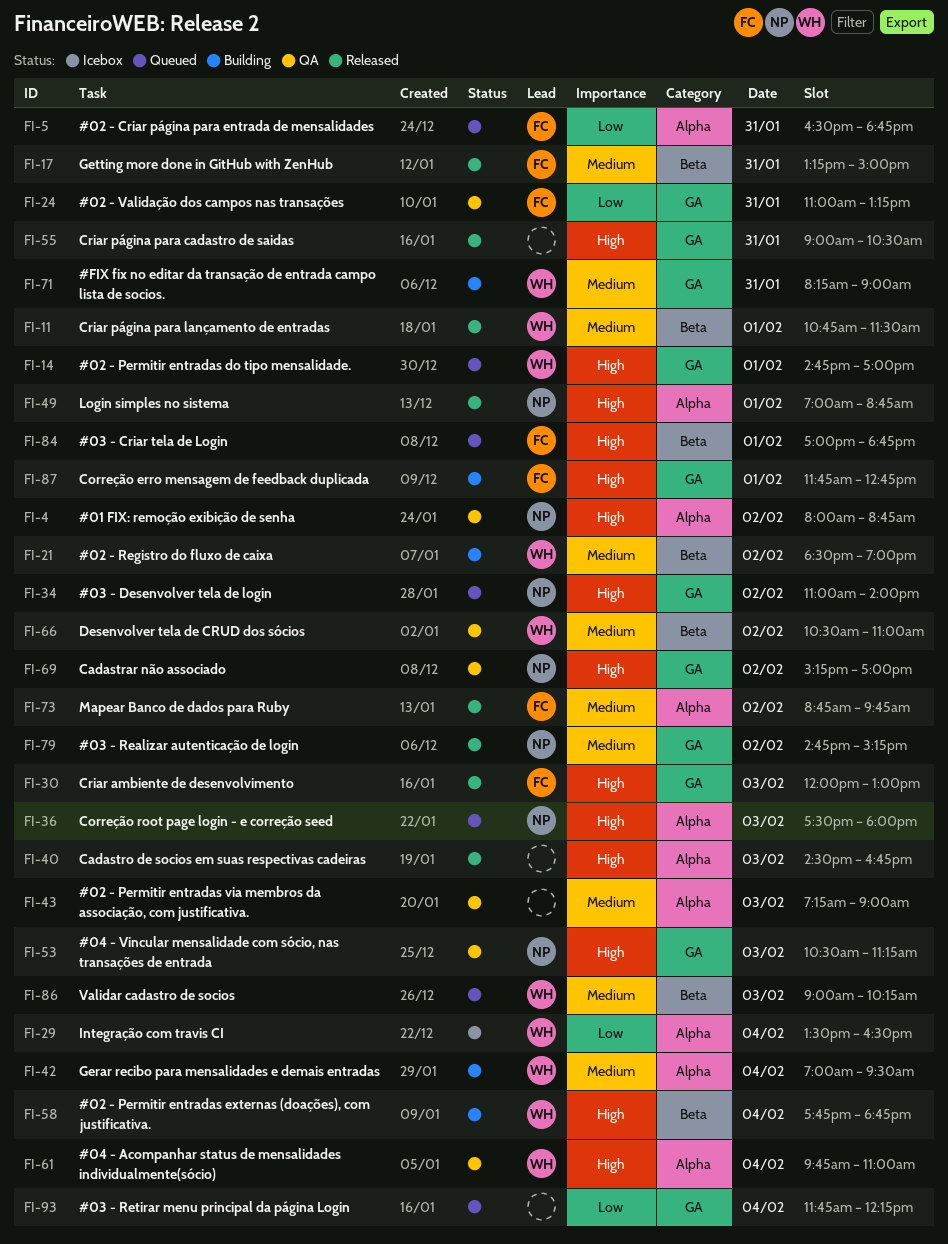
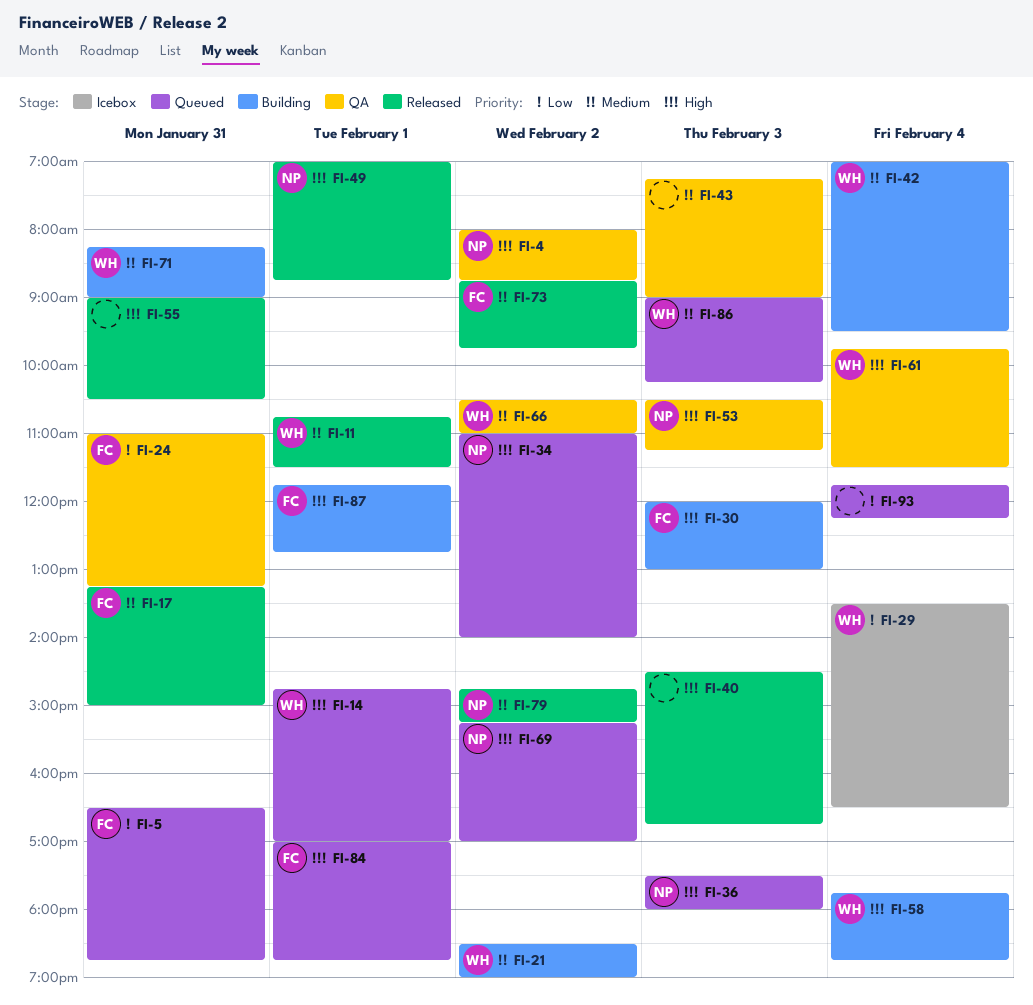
FI-30, status: Released -> Building
FI-61, ends: 11:00 -> 11:30
FI-69, status: QA -> Queued

